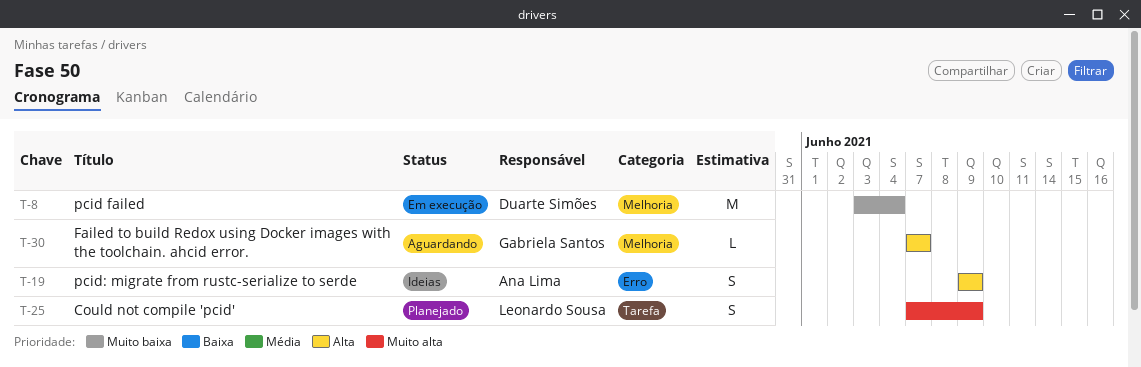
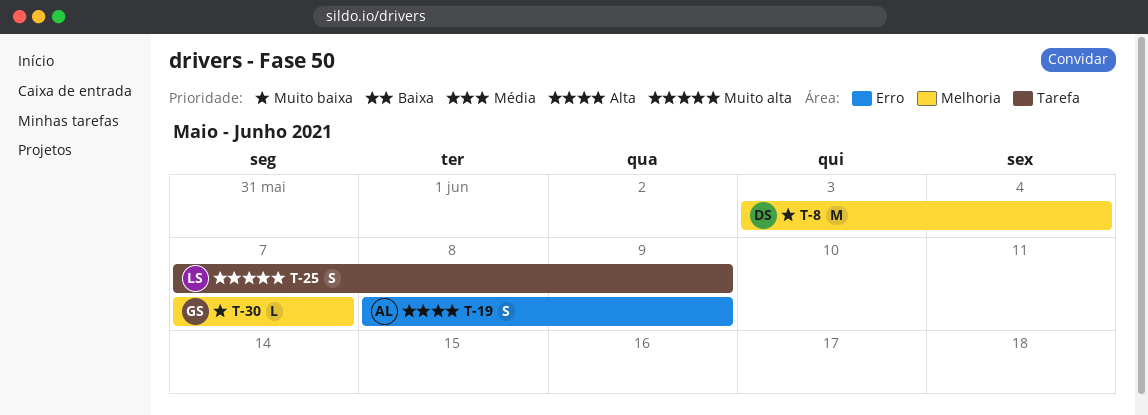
T-19, start: Jun 9 -> Jun 8
T-30, priority: Alta -> Muito baixa

